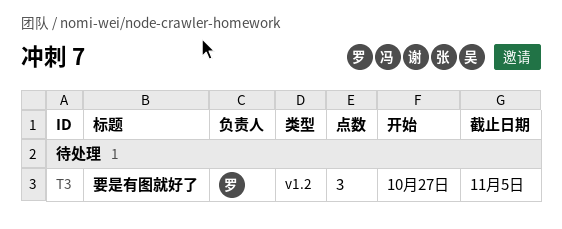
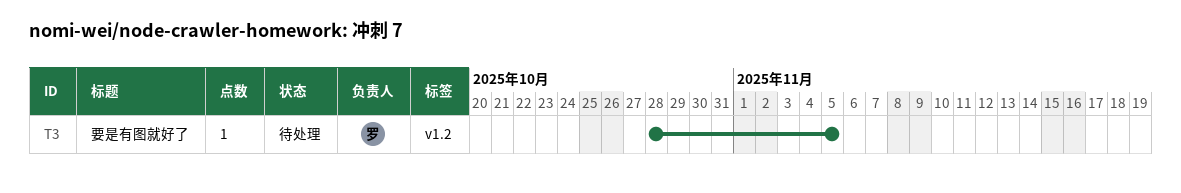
T3, estimate: 3 -> 1
T3, start: Oct 27 -> Oct 28

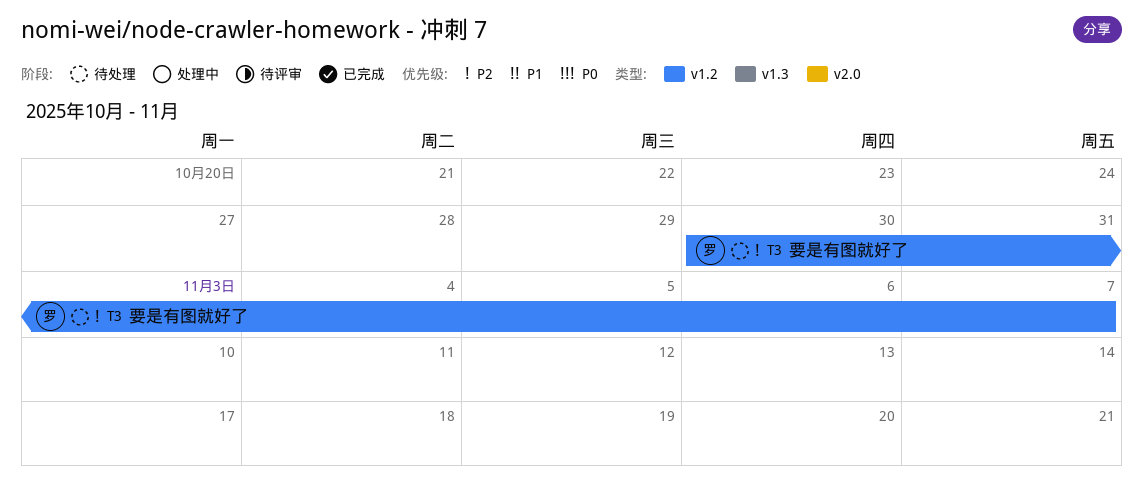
T3, start: Oct 28 -> Oct 30
T3, due: Nov 5 -> Nov 7

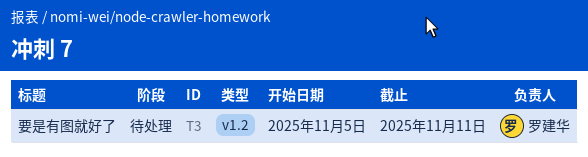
T3, start: Oct 30 -> Nov 5
T3, due: Nov 7 -> Nov 11

